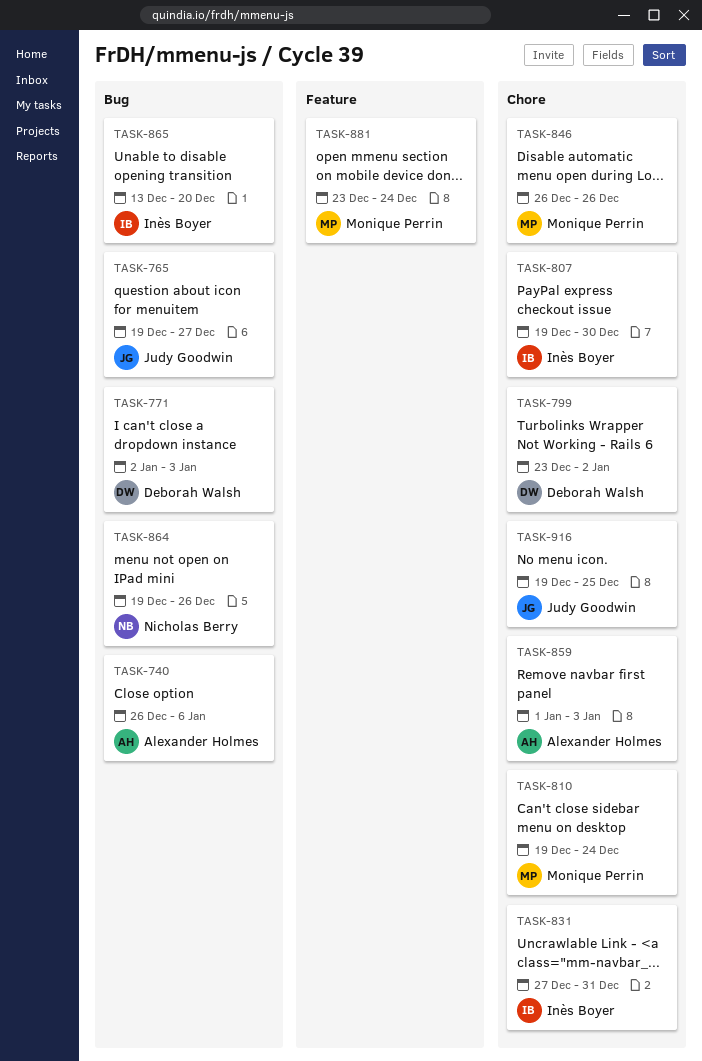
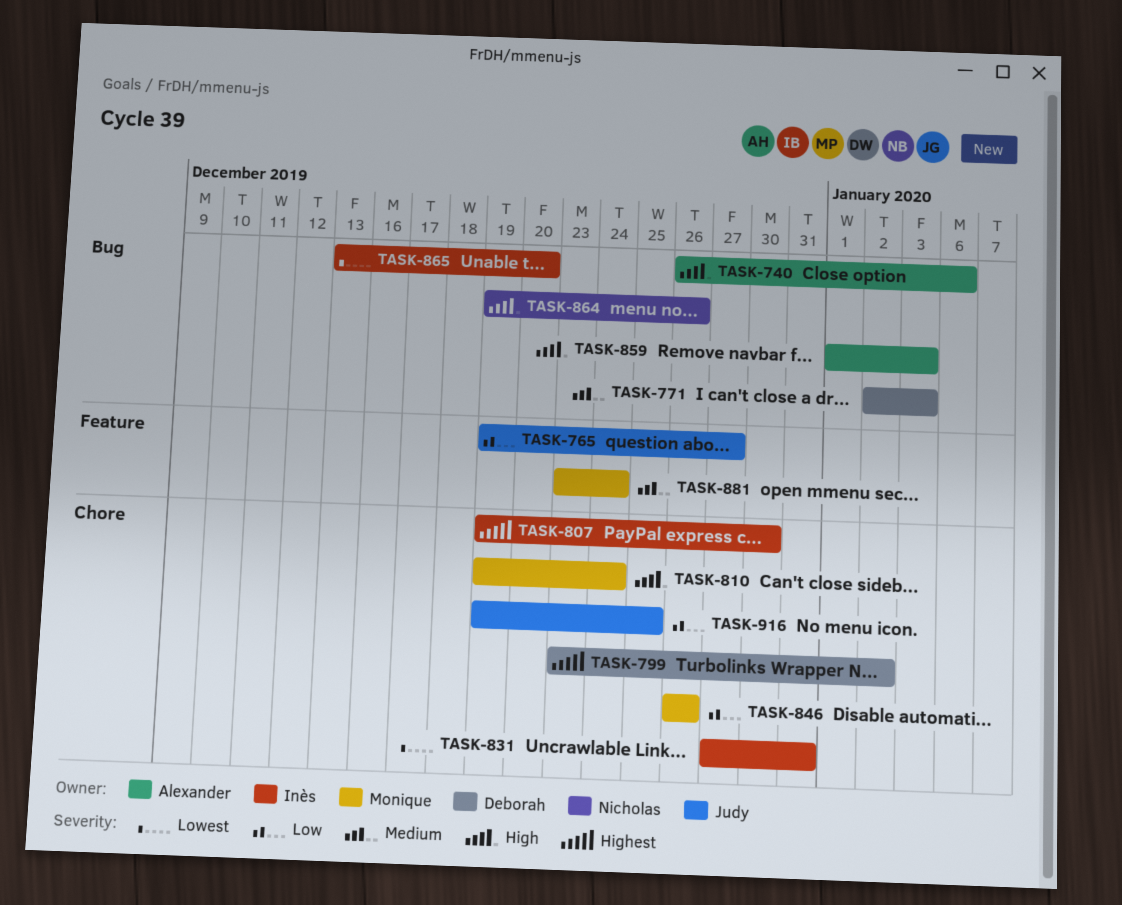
TASK-765, label: Bug -> Feature
TASK-859, label: Chore -> Bug

